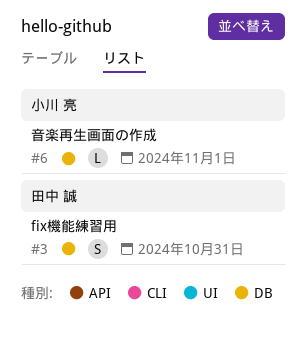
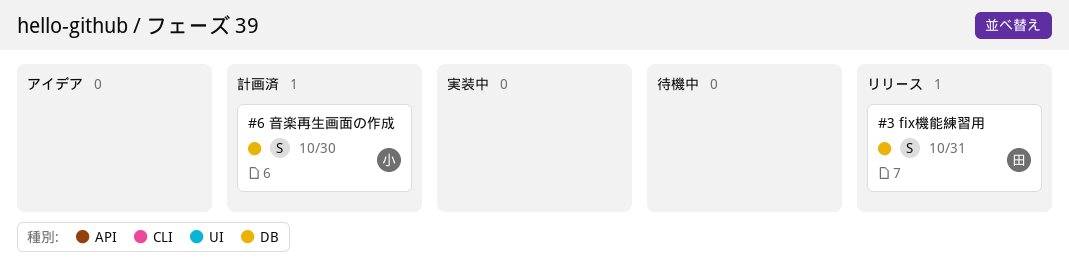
#6, estimate: L -> S
#6, due: Nov 1 -> Oct 30

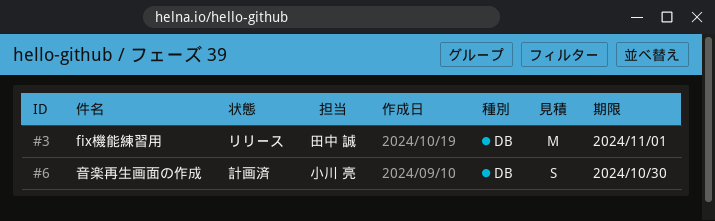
#3, estimate: S -> M
#3, due: Oct 31 -> Nov 1

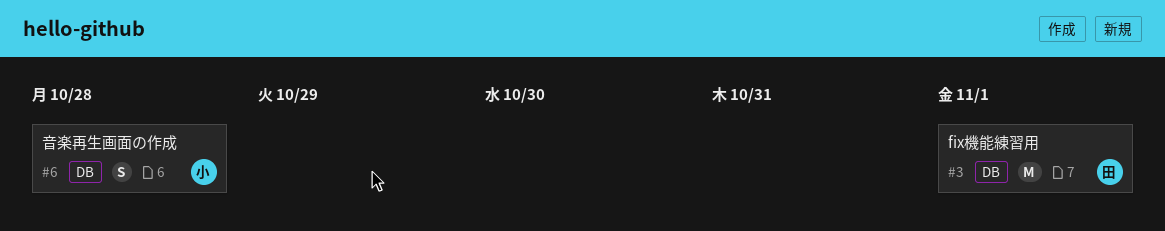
#6, due: Oct 30 -> Oct 28

